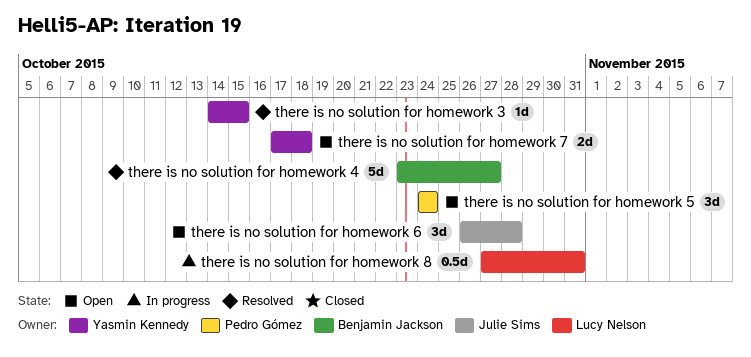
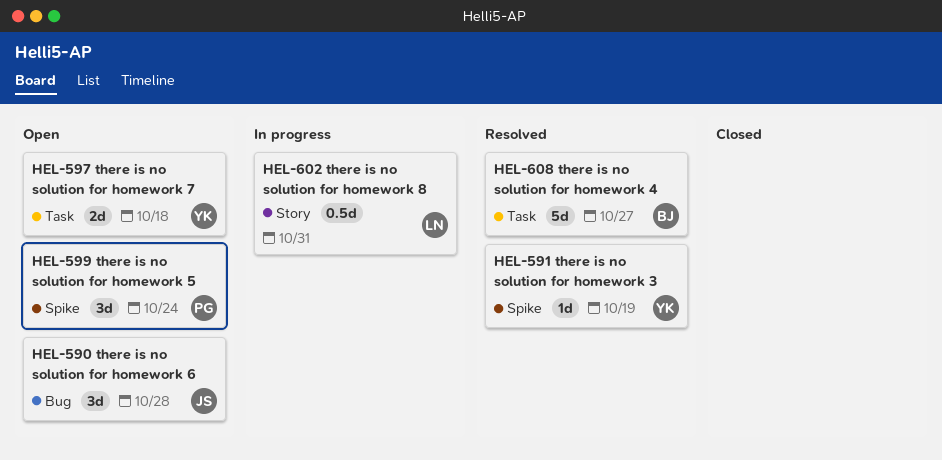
there is no solution for homework 3, due: Oct 15 -> Oct 19

